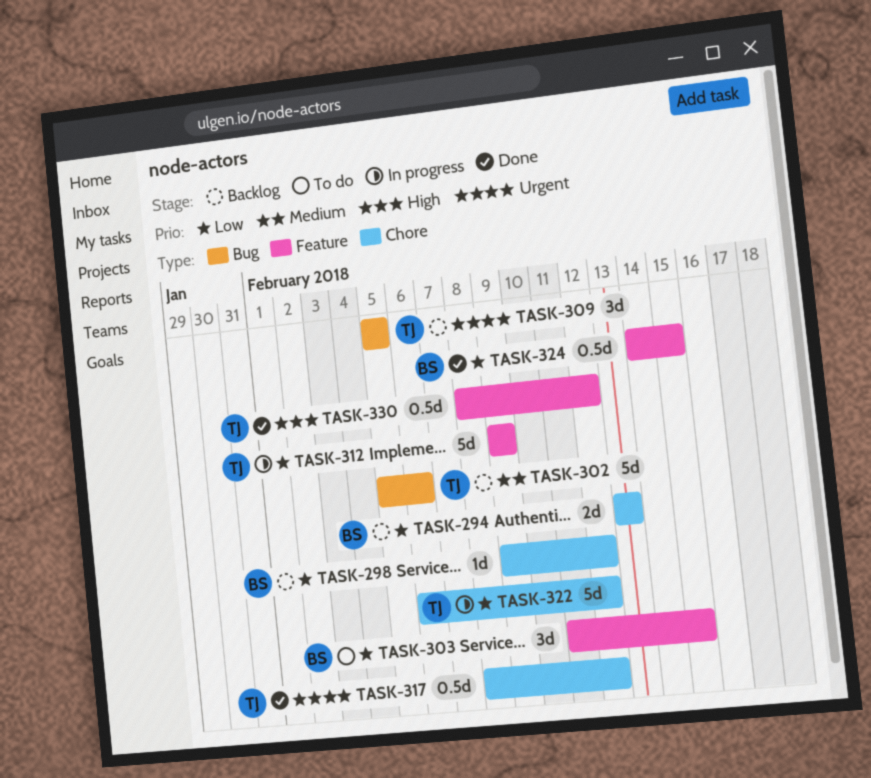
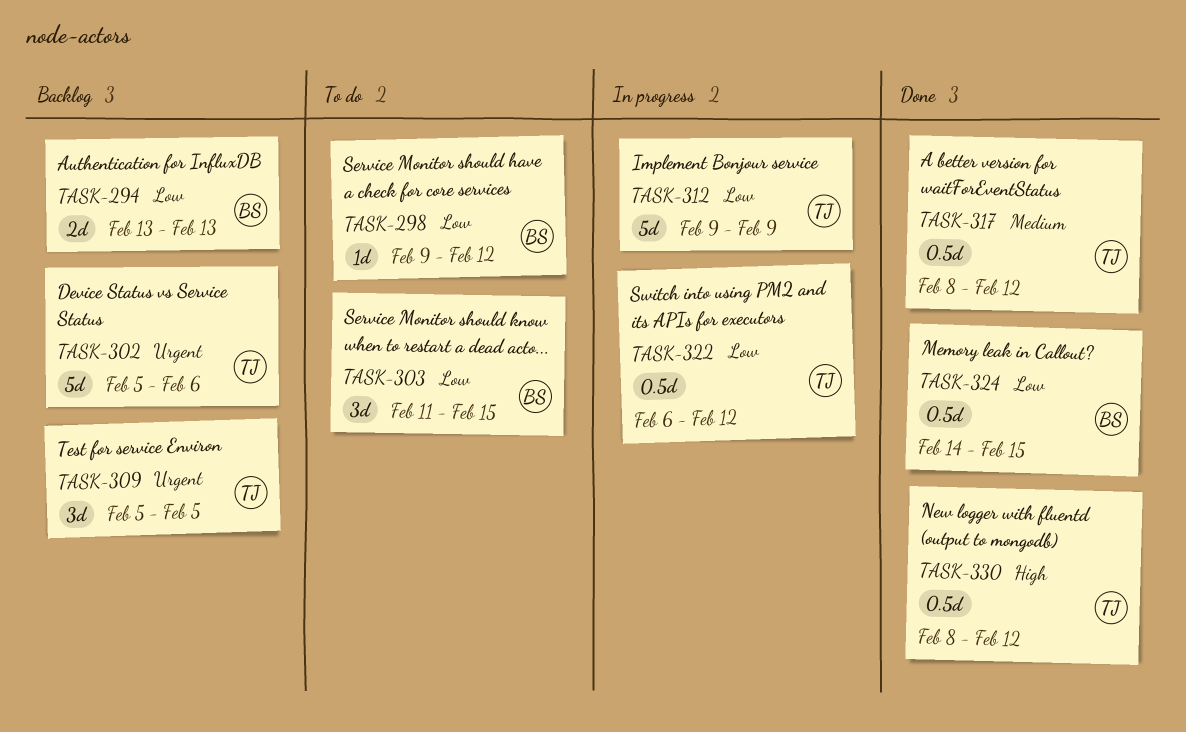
TASK-298, status: Backlog -> To do
TASK-302, priority: Medium -> Urgent
TASK-317, priority: Urgent -> Medium
TASK-322, estimate: 5d -> 0.5d

